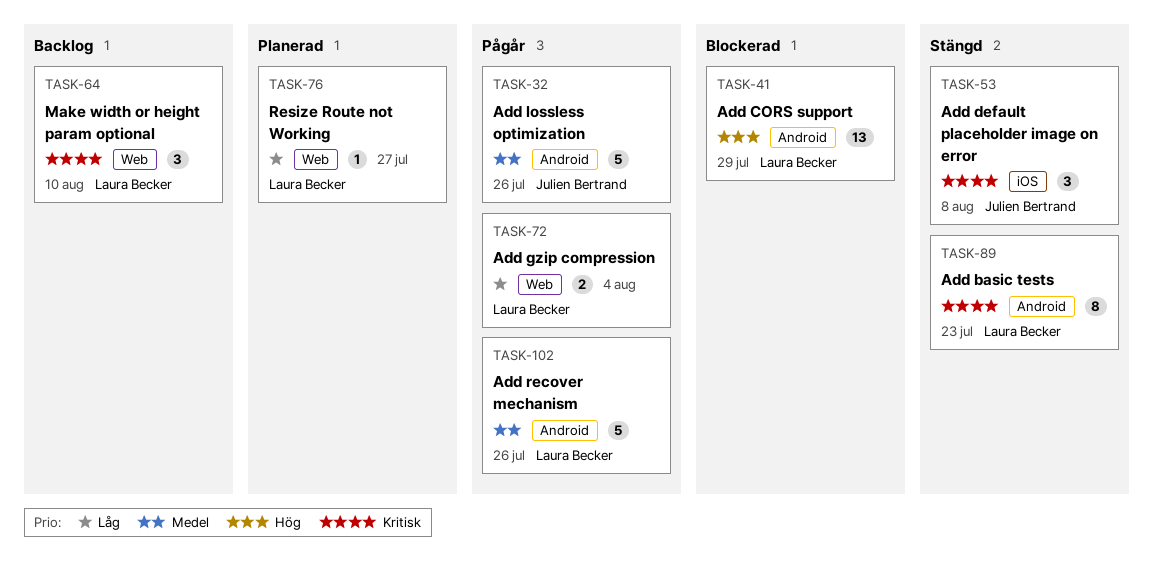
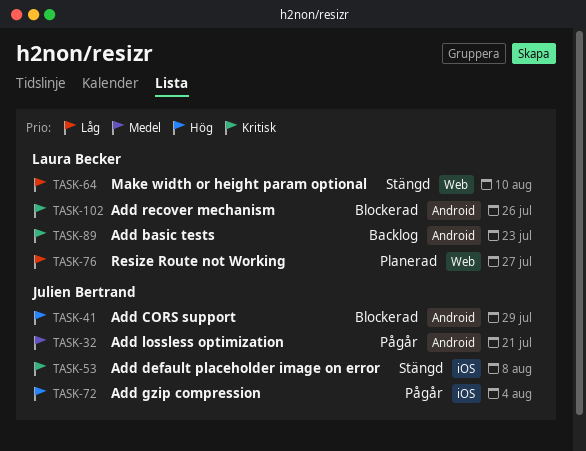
TASK-32, due: Jul 26 -> Jul 21
TASK-41, owner: Laura Becker -> Julien Bertrand
TASK-64, status: Backlog -> Stängd
TASK-64, priority: Kritisk -> Låg
TASK-72, owner: Laura Becker -> Julien Bertrand
TASK-72, priority: Låg -> Hög
TASK-72, label: Web -> iOS
TASK-89, status: Stängd -> Backlog
TASK-102, status: Pågår -> Blockerad
TASK-102, priority: Medel -> Kritisk

